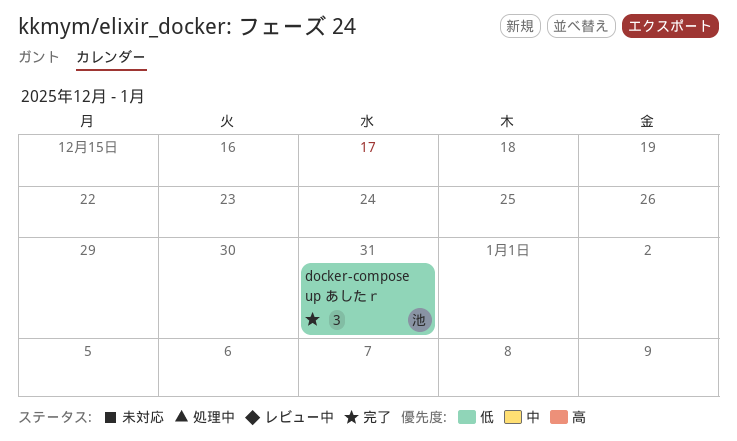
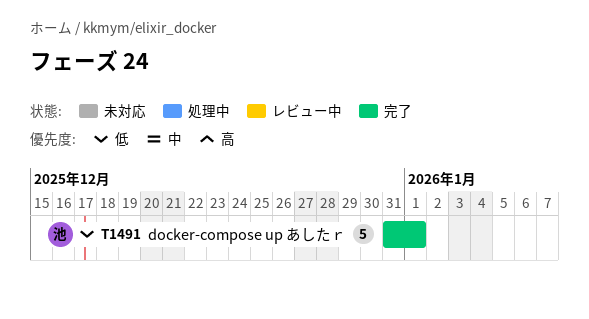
docker-compose up あしたｒ, estimate: 3 -> 5
docker-compose up あしたｒ, due: Dec 31 -> Jan 1

